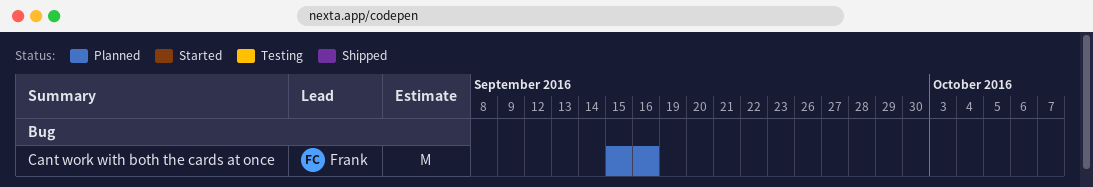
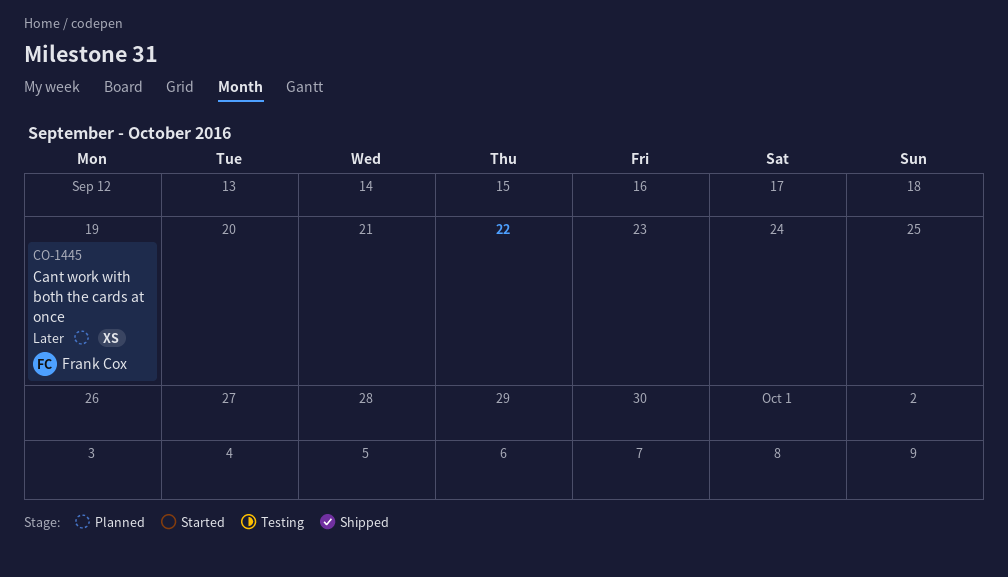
Cant work with both the cards at once, estimate: M -> XS
Cant work with both the cards at once, due: Sep 16 -> Sep 19

